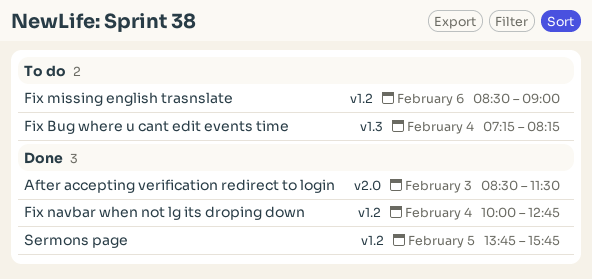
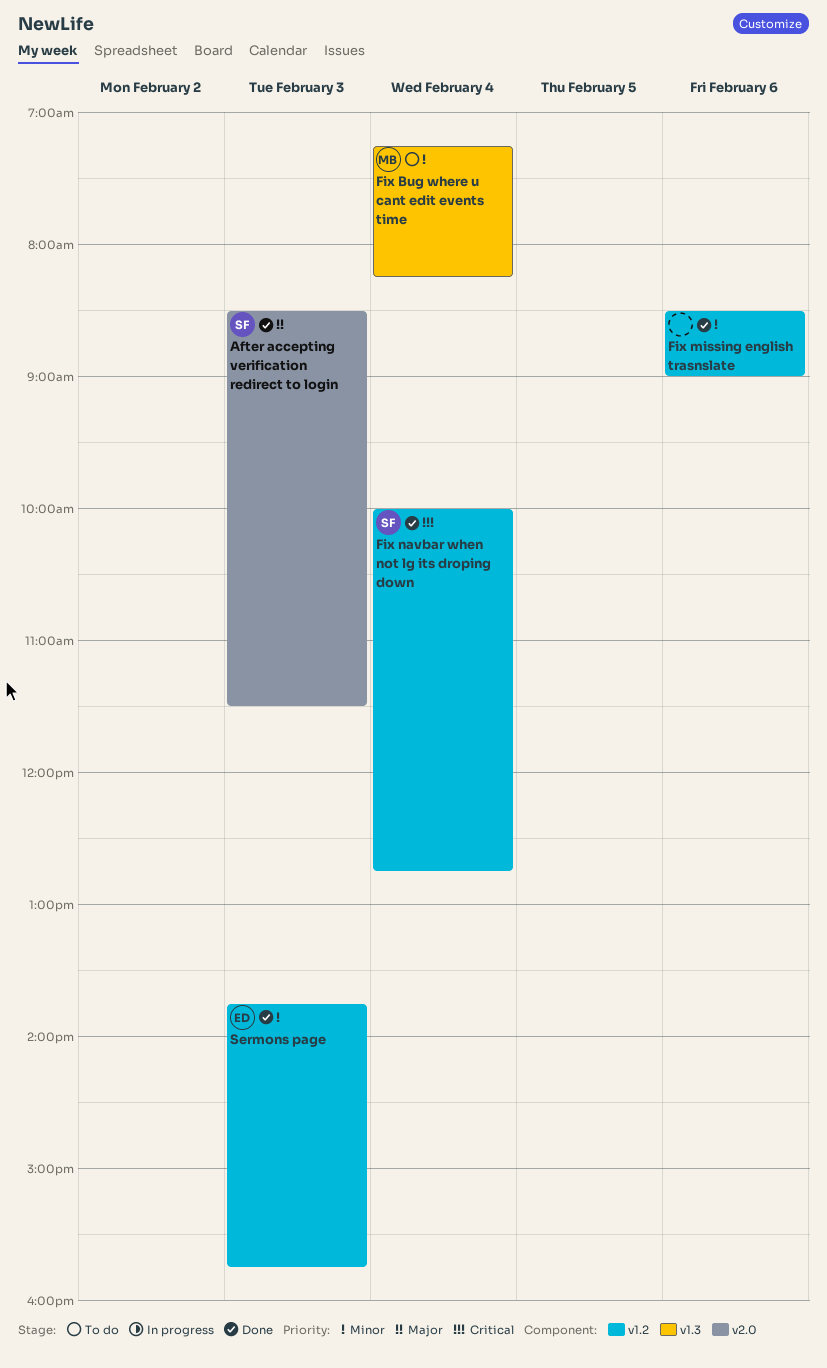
Fix missing english trasnslate, status: To do -> Done
Sermons page, day: Feb 5 -> Feb 3

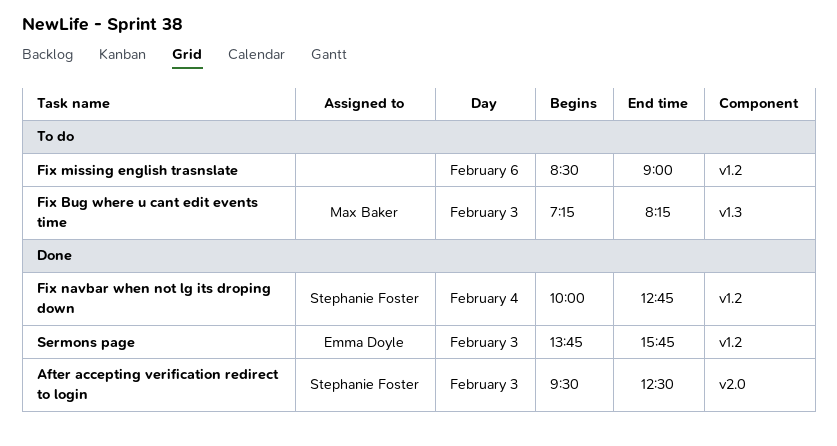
After accepting verification redirect to login, begins: 08:30 -> 09:30
After accepting verification redirect to login, ends: 11:30 -> 12:30
Fix Bug where u cant edit events time, day: Feb 4 -> Feb 3
Fix missing english trasnslate, status: Done -> To do

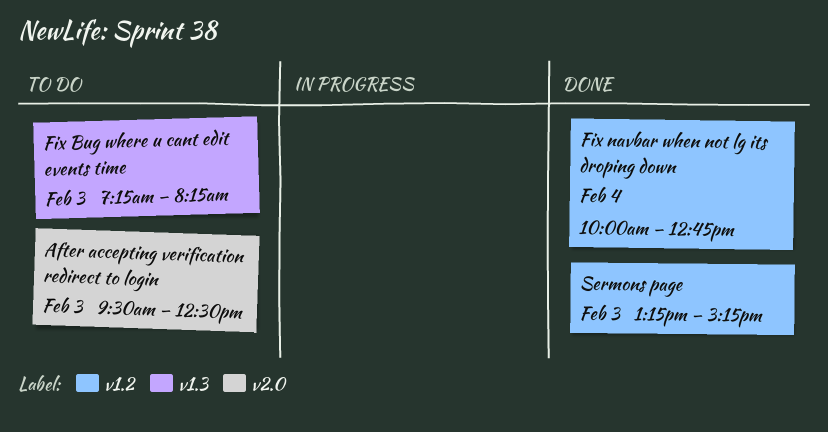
After accepting verification redirect to login, status: Done -> To do
Fix missing english trasnslate: present -> none
Sermons page, begins: 13:45 -> 13:15
Sermons page, ends: 15:45 -> 15:15

